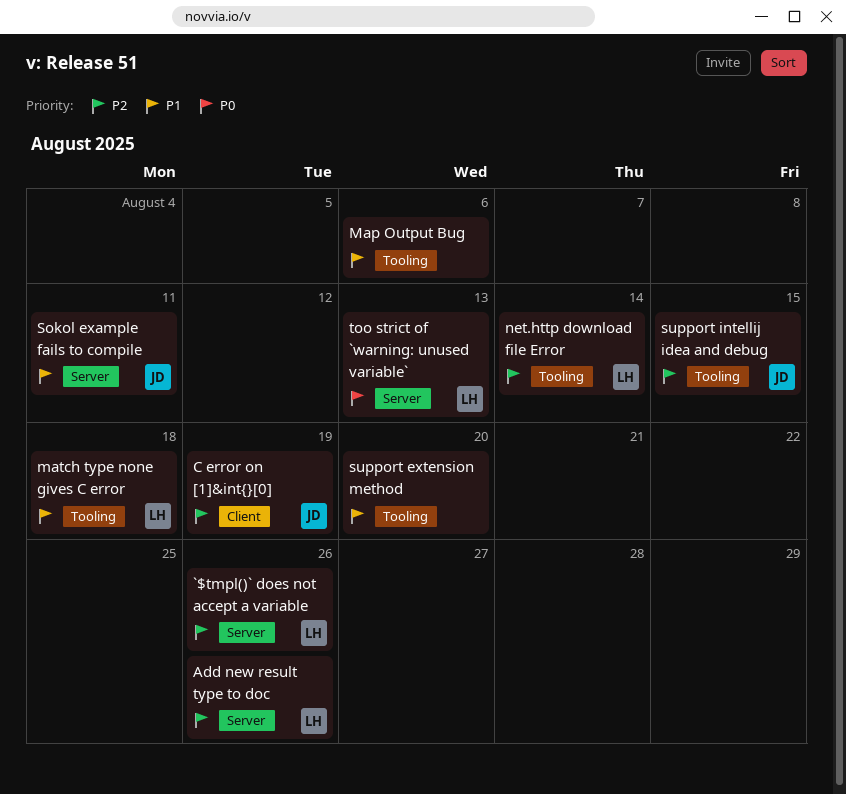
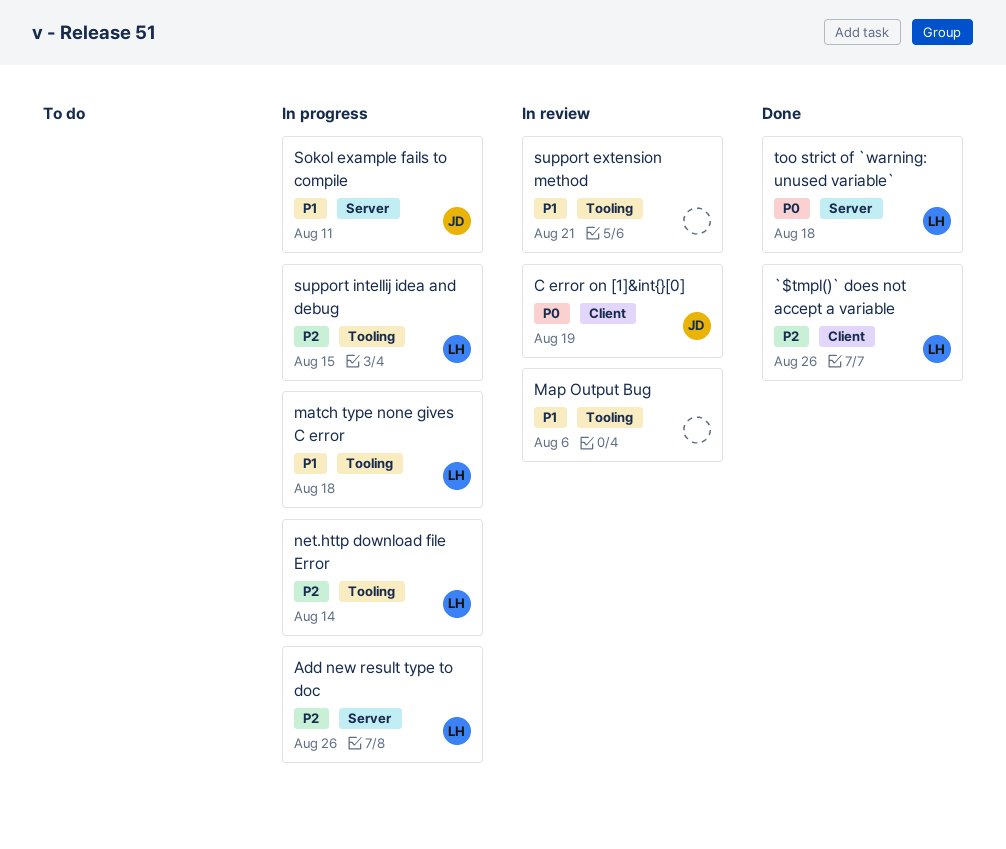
`$tmpl()` does not accept a variable, label: Server -> Client
C error on [1]&int{}[0], priority: P2 -> P0
support extension method, due: Aug 20 -> Aug 21
support intellij idea and debug, owner: JD -> LH
too strict of `warning: unused variable`, due: Aug 13 -> Aug 18

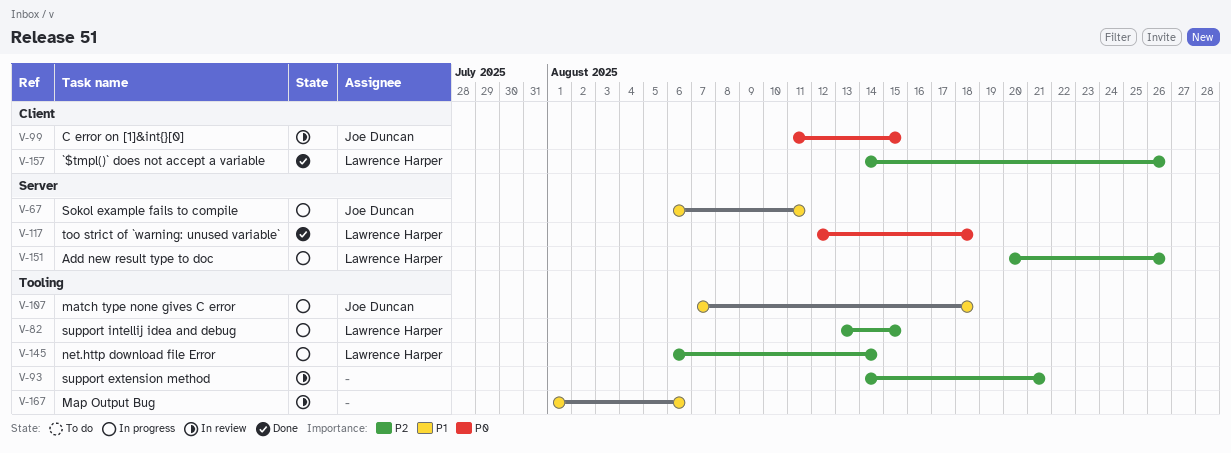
C error on [1]&int{}[0], due: Aug 19 -> Aug 15
match type none gives C error, owner: Lawrence Harper -> Joe Duncan
support extension method, priority: P1 -> P2

